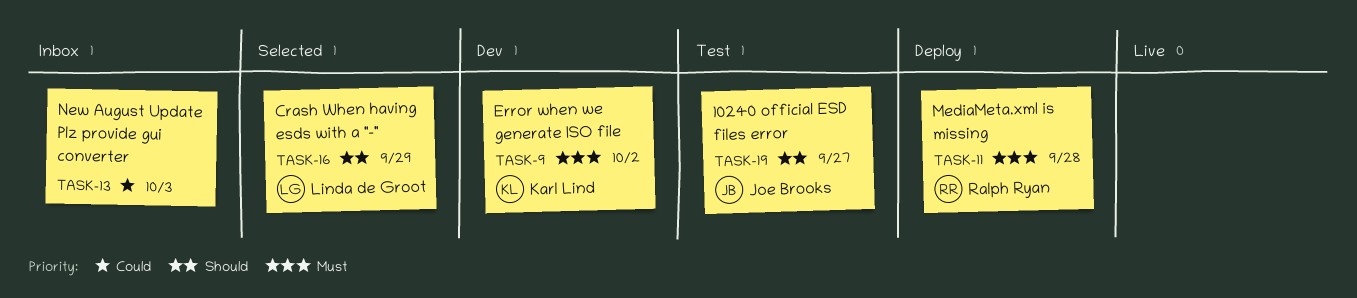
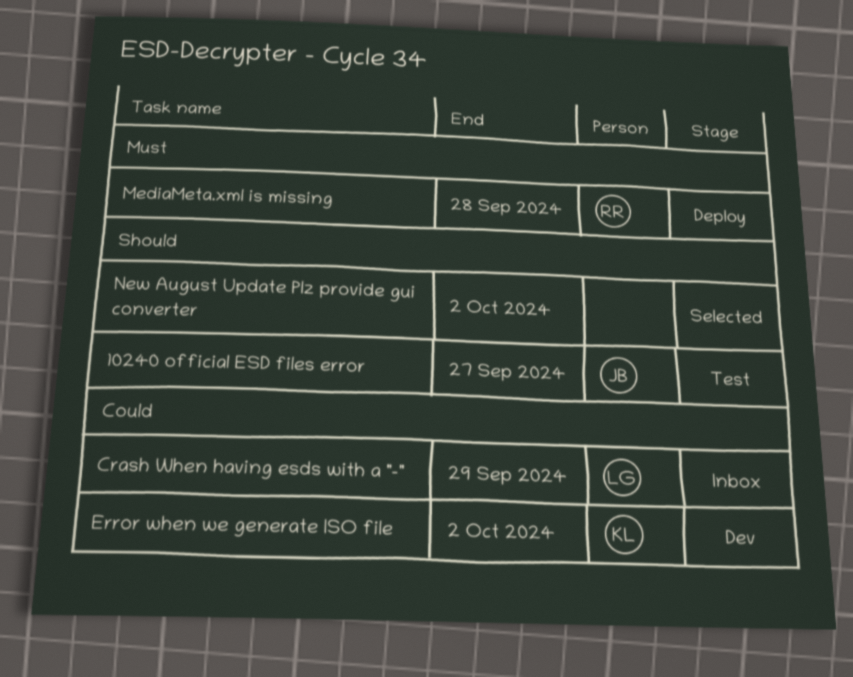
Crash When having esds with a "-", status: Selected -> Inbox
Crash When having esds with a "-", priority: Should -> Could
Error when we generate ISO file, priority: Must -> Could
New August Update Plz provide gui converter, status: Inbox -> Selected
New August Update Plz provide gui converter, priority: Could -> Should
New August Update Plz provide gui converter, due: Oct 3 -> Oct 2

